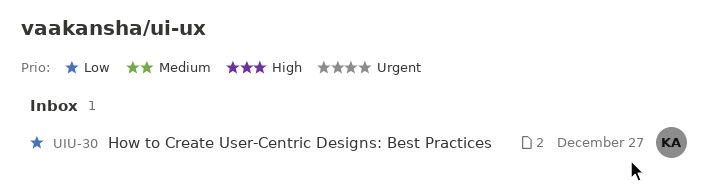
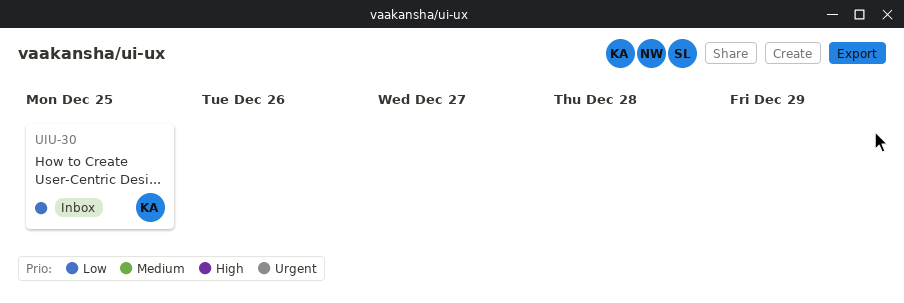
UIU-30, due: Dec 27 -> Dec 25

